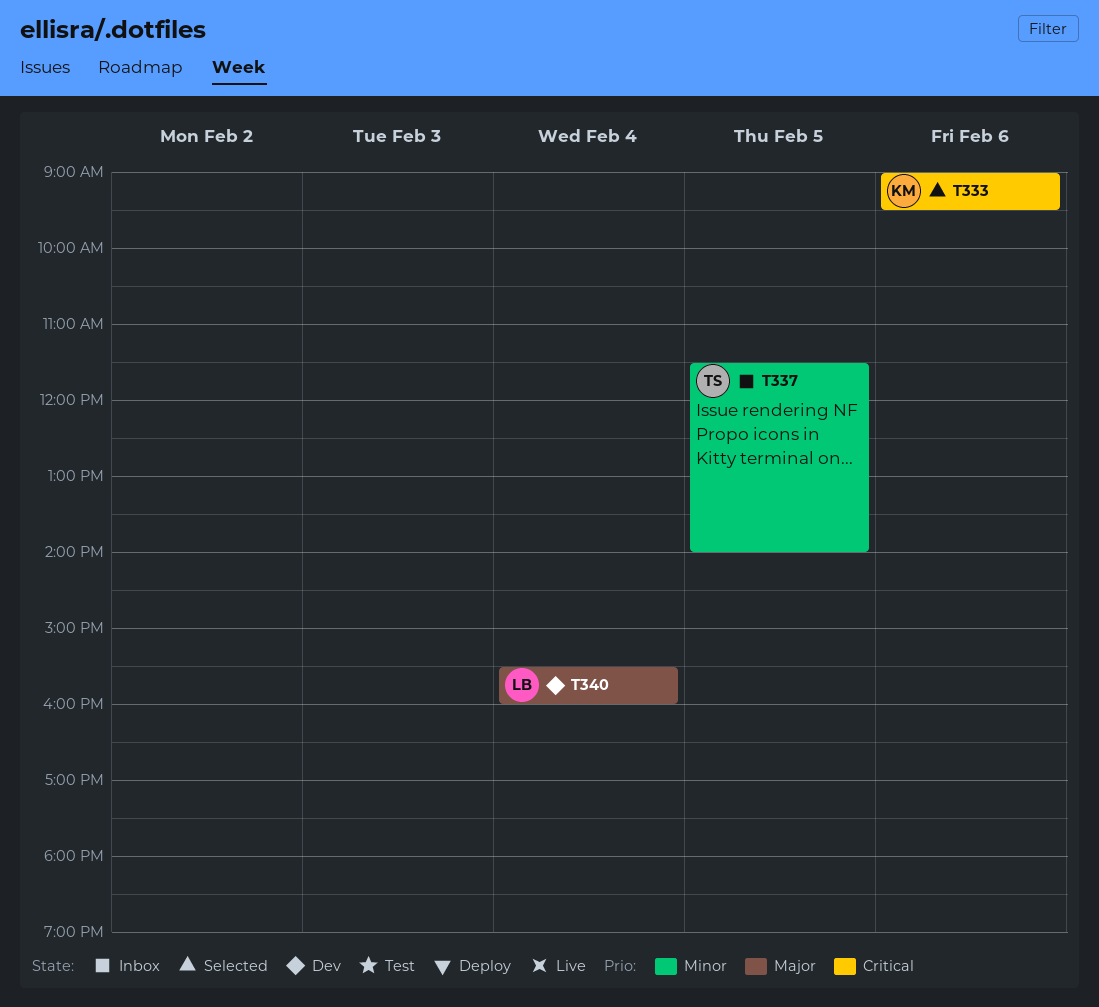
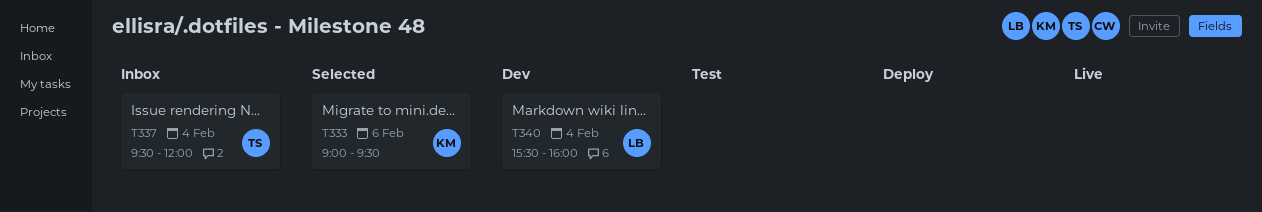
T337, day: Feb 5 -> Feb 4
T337, begins: 11:30 -> 09:30
T337, ends: 14:00 -> 12:00

